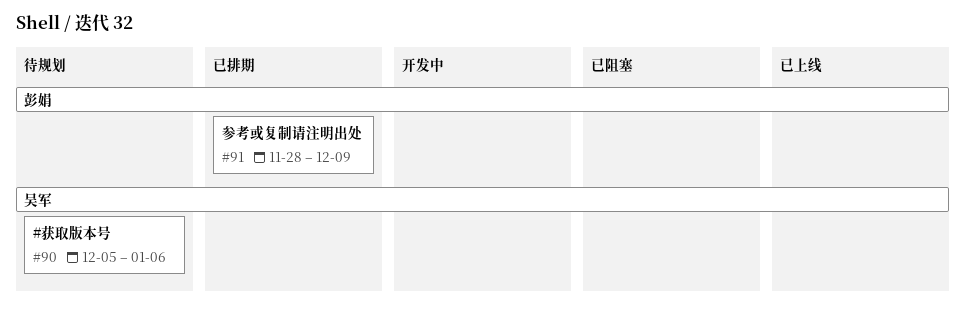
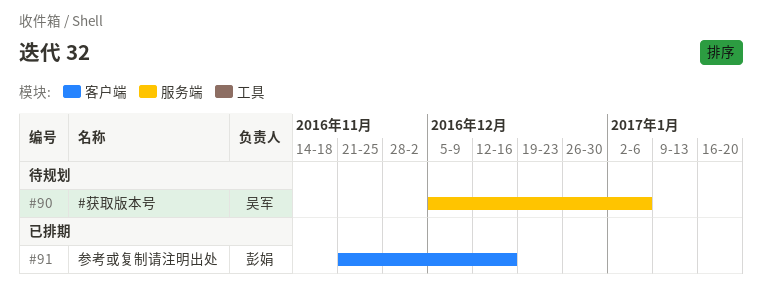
#91, start: Nov 28 -> Nov 21
#91, due: Dec 9 -> Dec 16

